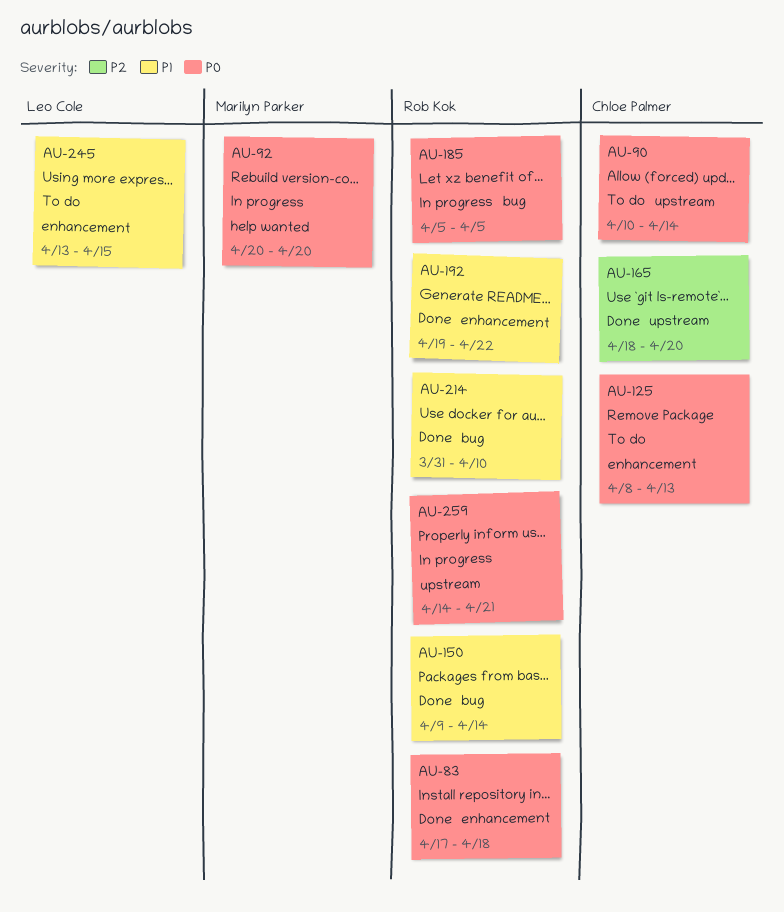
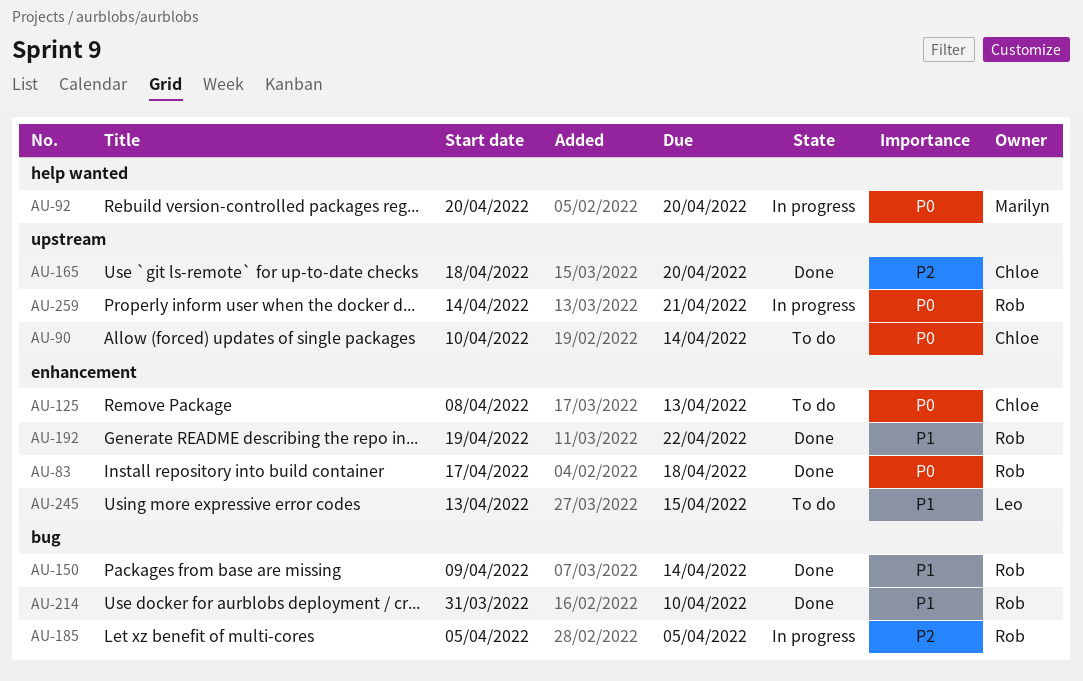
AU-185, priority: P0 -> P2

